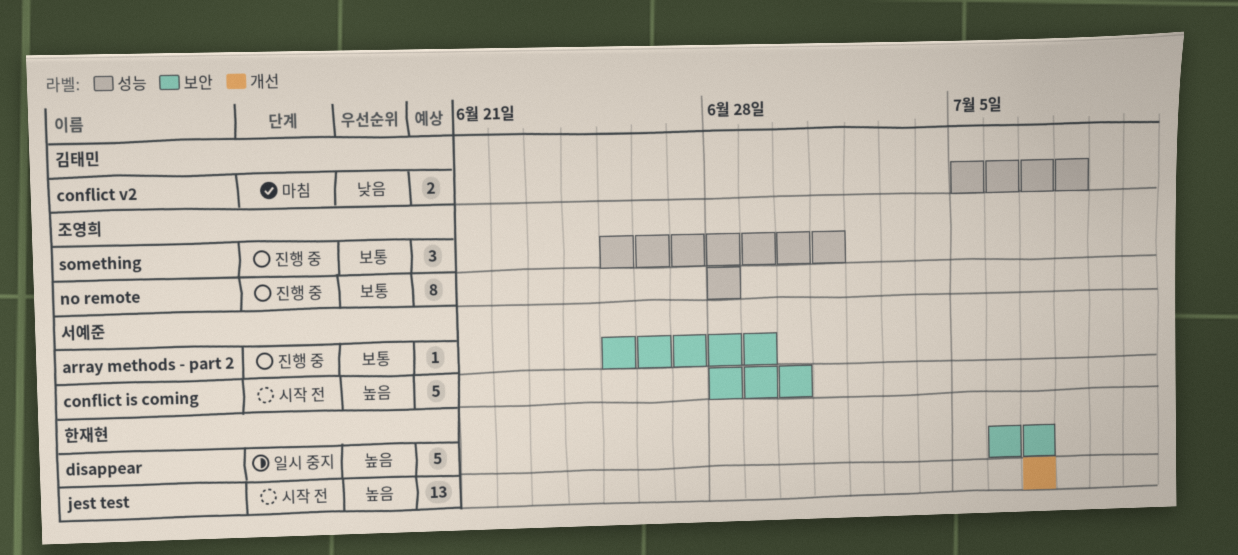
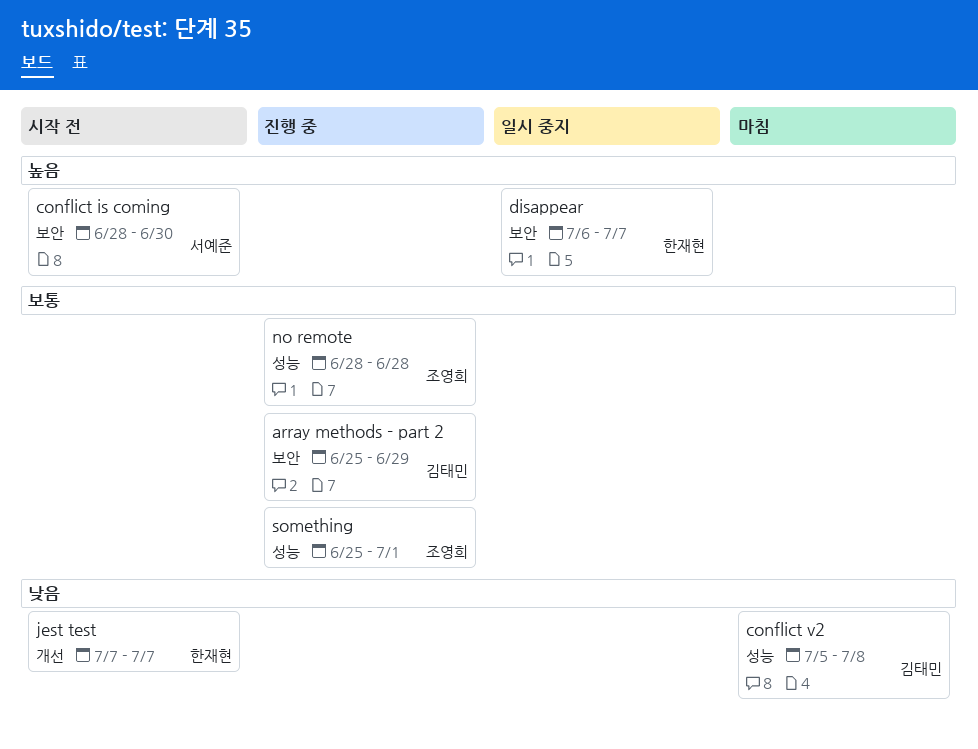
array methods - part 2, owner: 서예준 -> 김태민
jest test, priority: 높음 -> 낮음

